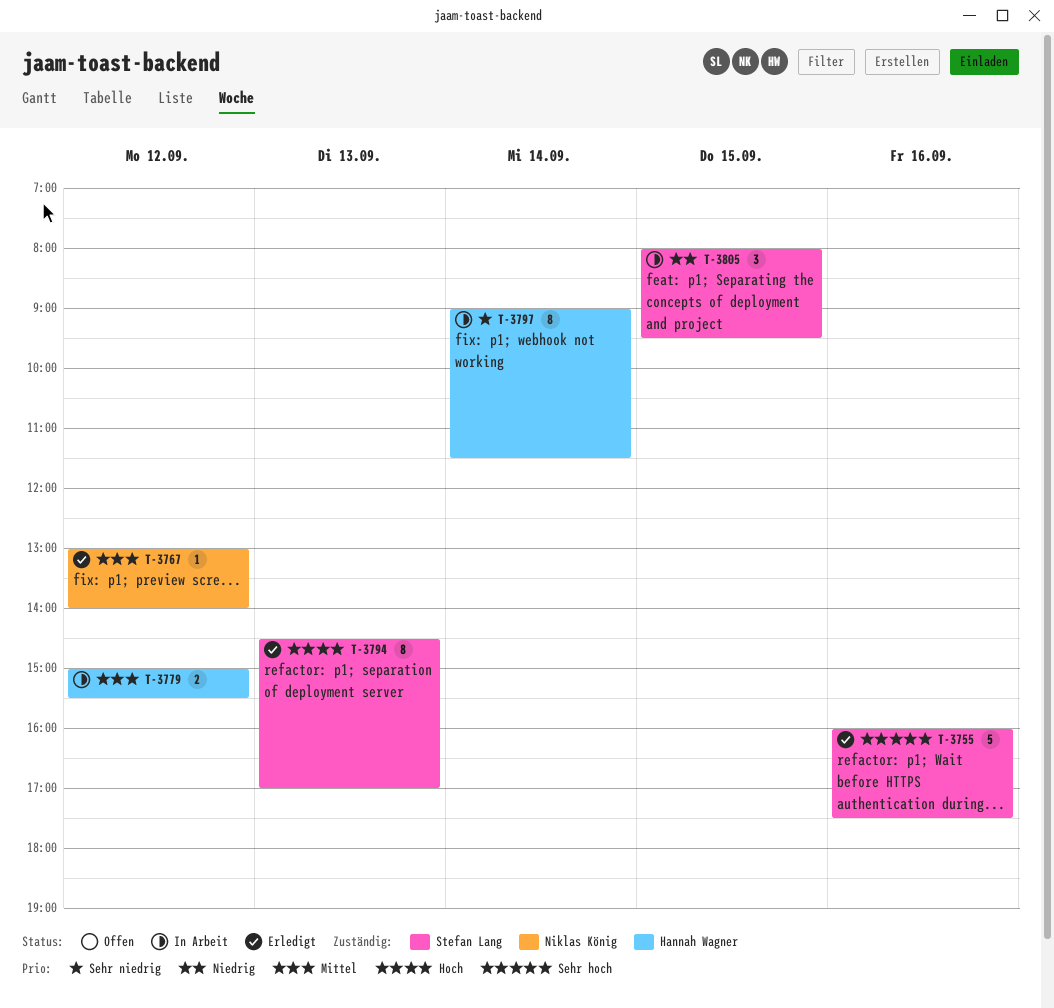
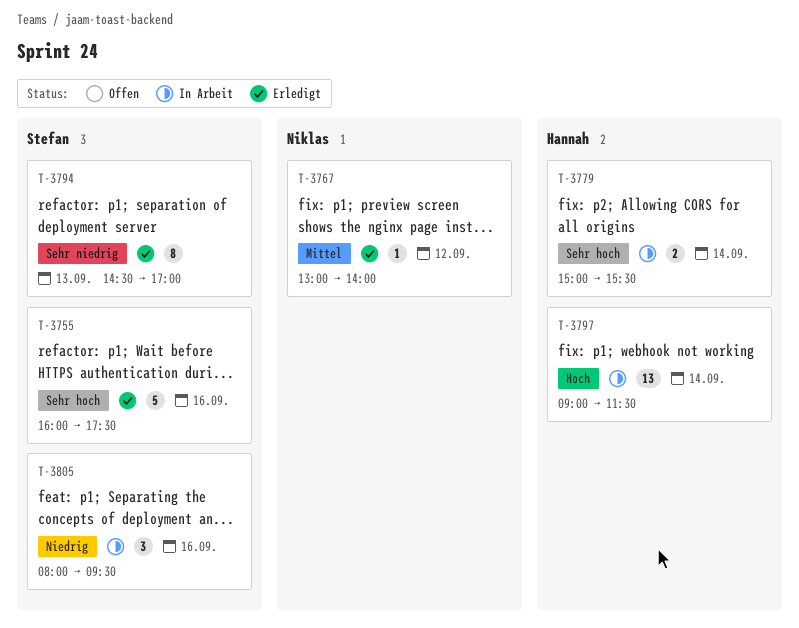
T-3779, priority: Mittel -> Sehr hoch
T-3779, day: Sep 12 -> Sep 14
T-3794, priority: Hoch -> Sehr niedrig
T-3797, priority: Sehr niedrig -> Hoch
T-3797, estimate: 8 -> 13
T-3805, day: Sep 15 -> Sep 16

